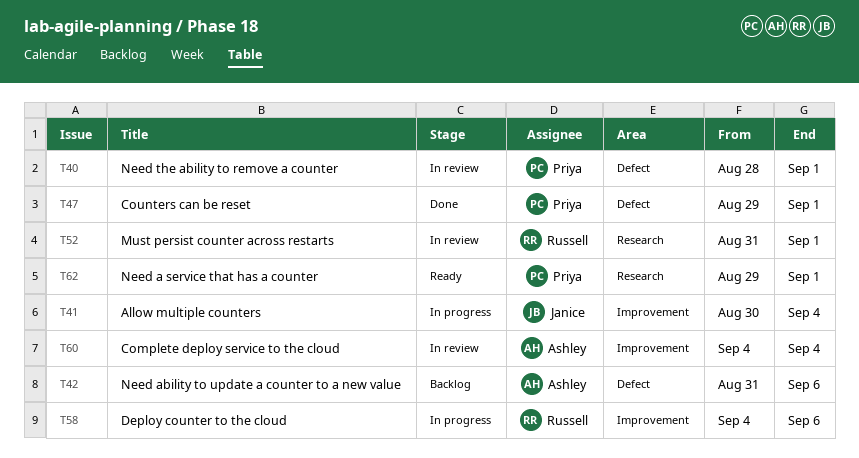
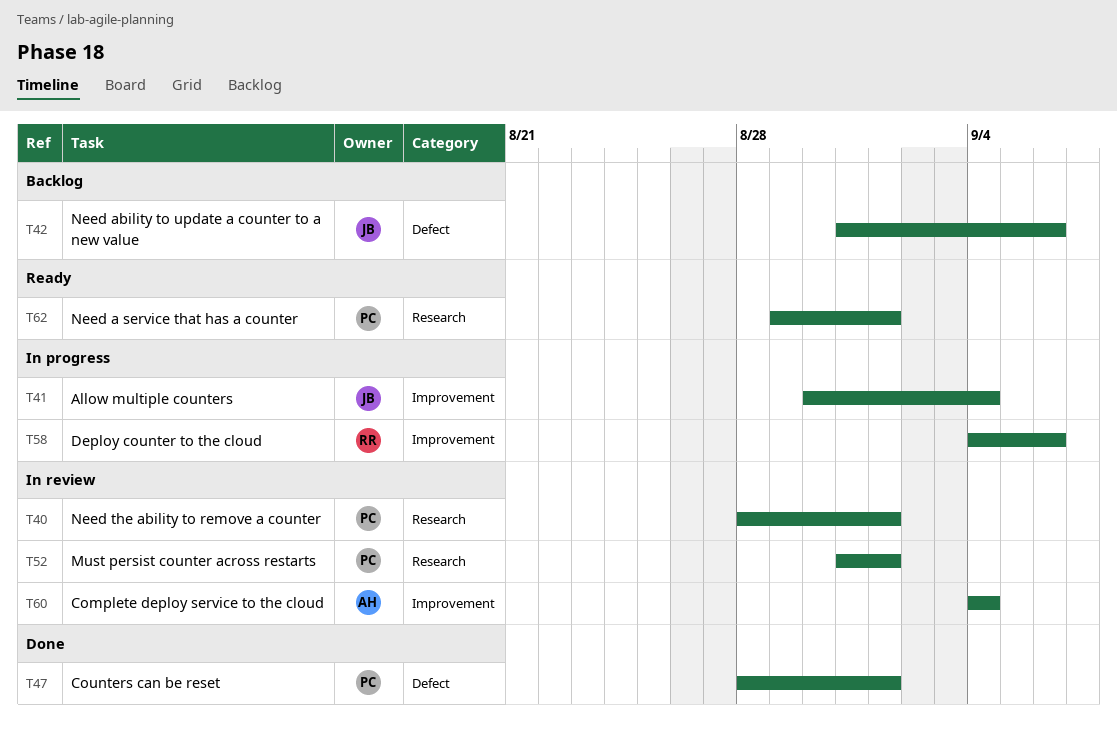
T40, label: Defect -> Research
T42, owner: Ashley -> Janice
T47, start: Aug 29 -> Aug 28
T52, owner: Russell -> Priya

